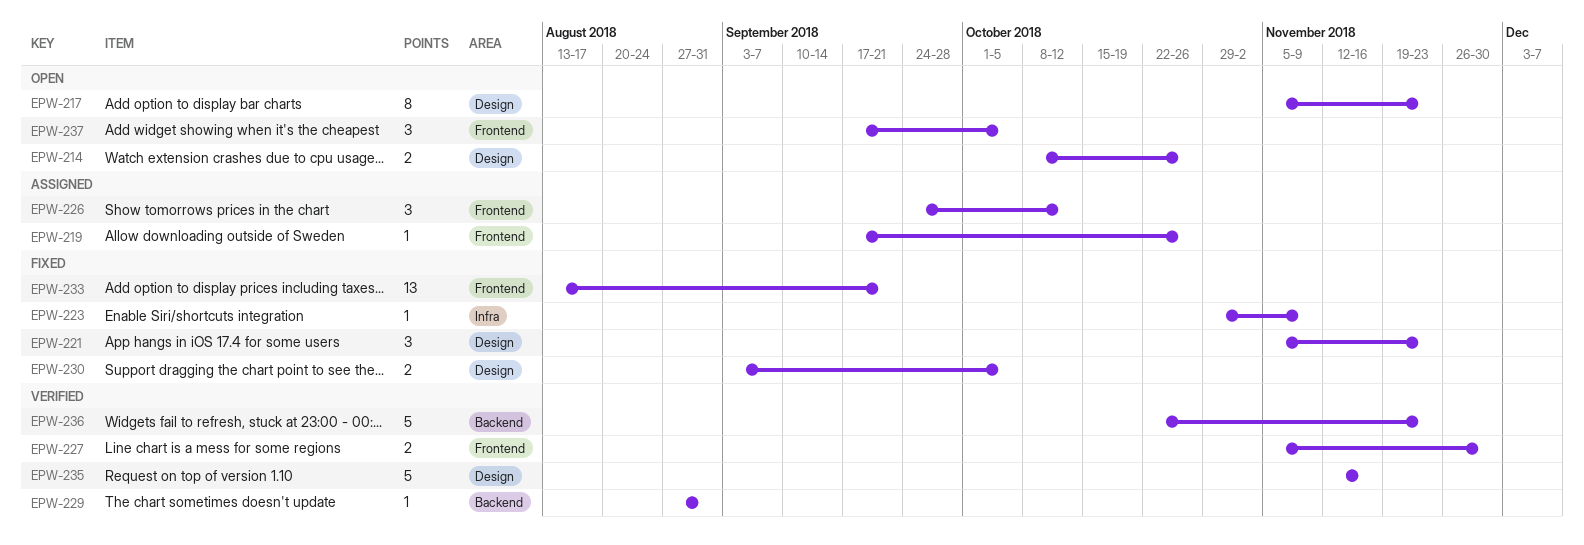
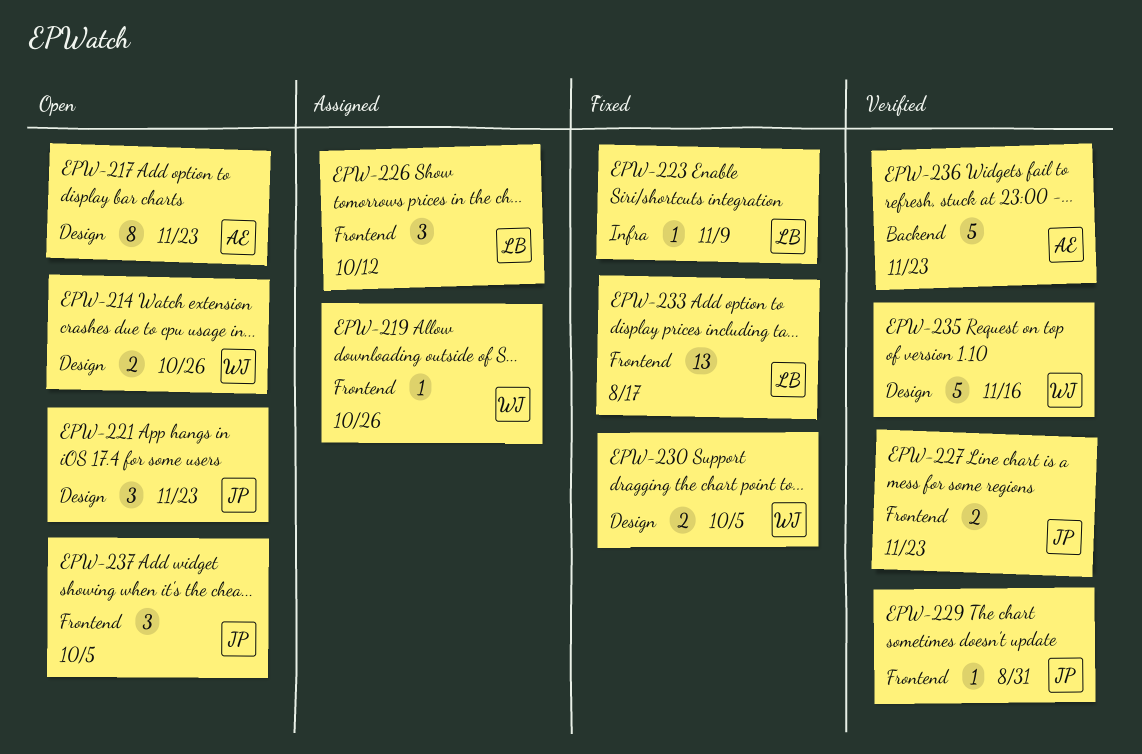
EPW-221, status: Fixed -> Open
EPW-227, due: Nov 30 -> Nov 23
EPW-229, label: Backend -> Frontend
EPW-233, due: Sep 21 -> Aug 17

